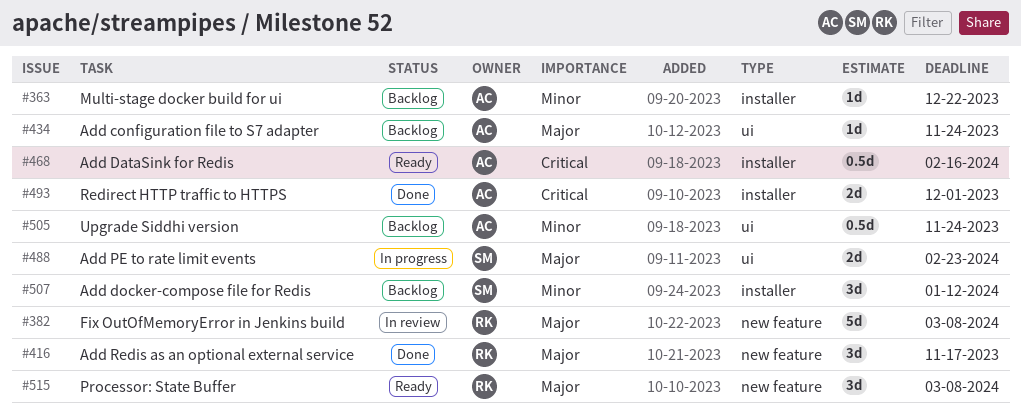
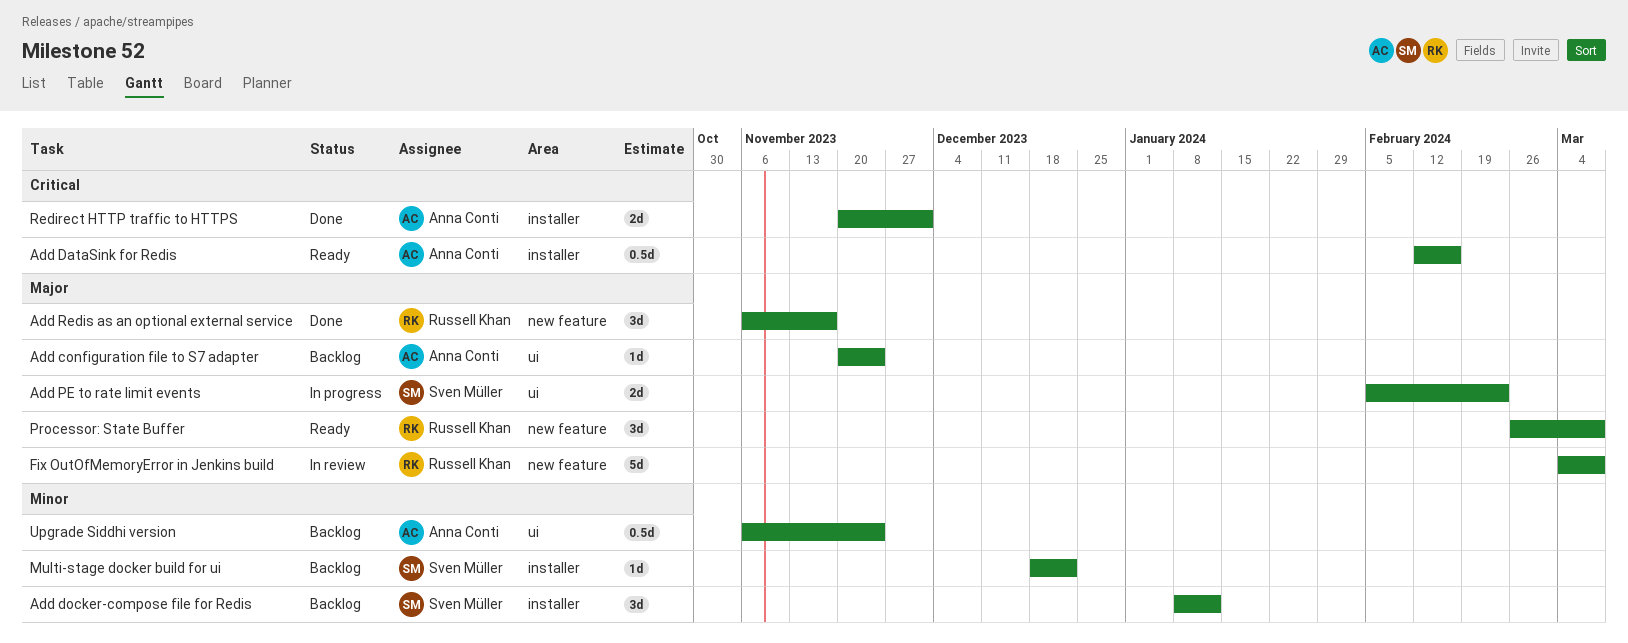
Multi-stage docker build for ui, owner: Anna Conti -> Sven Müller

